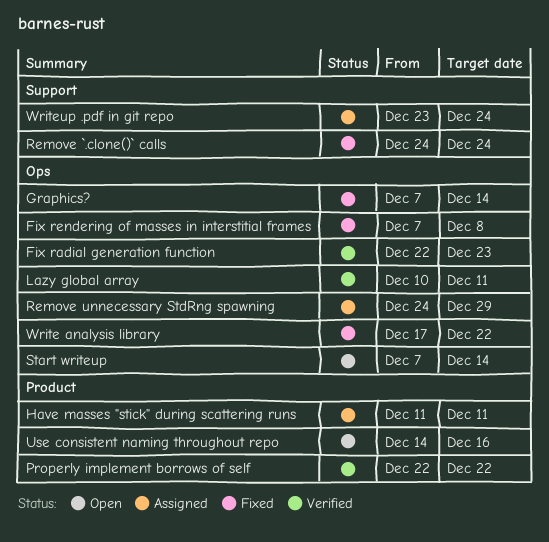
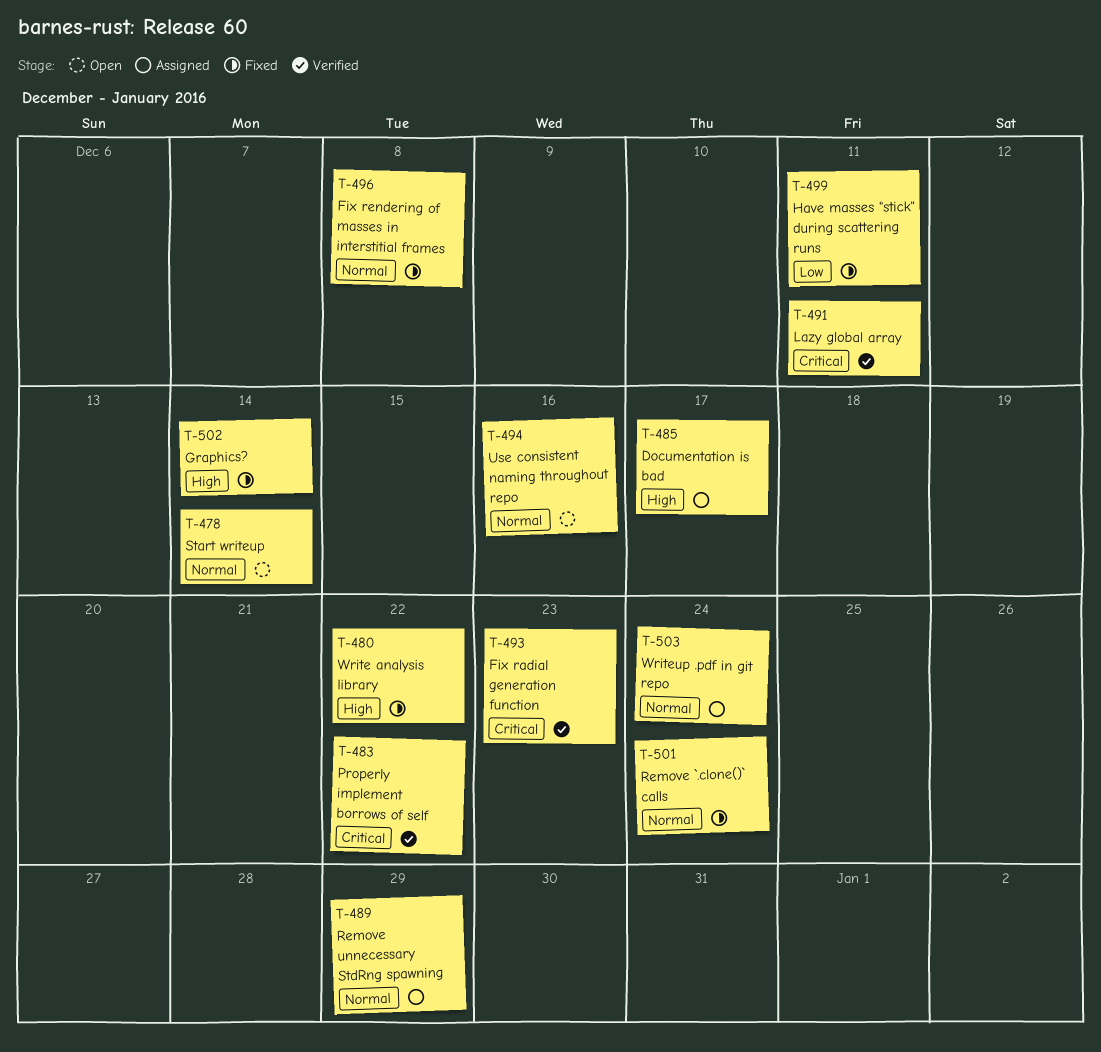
Documentation is bad: none -> present
Have masses "stick" during scattering runs, status: Assigned -> Fixed

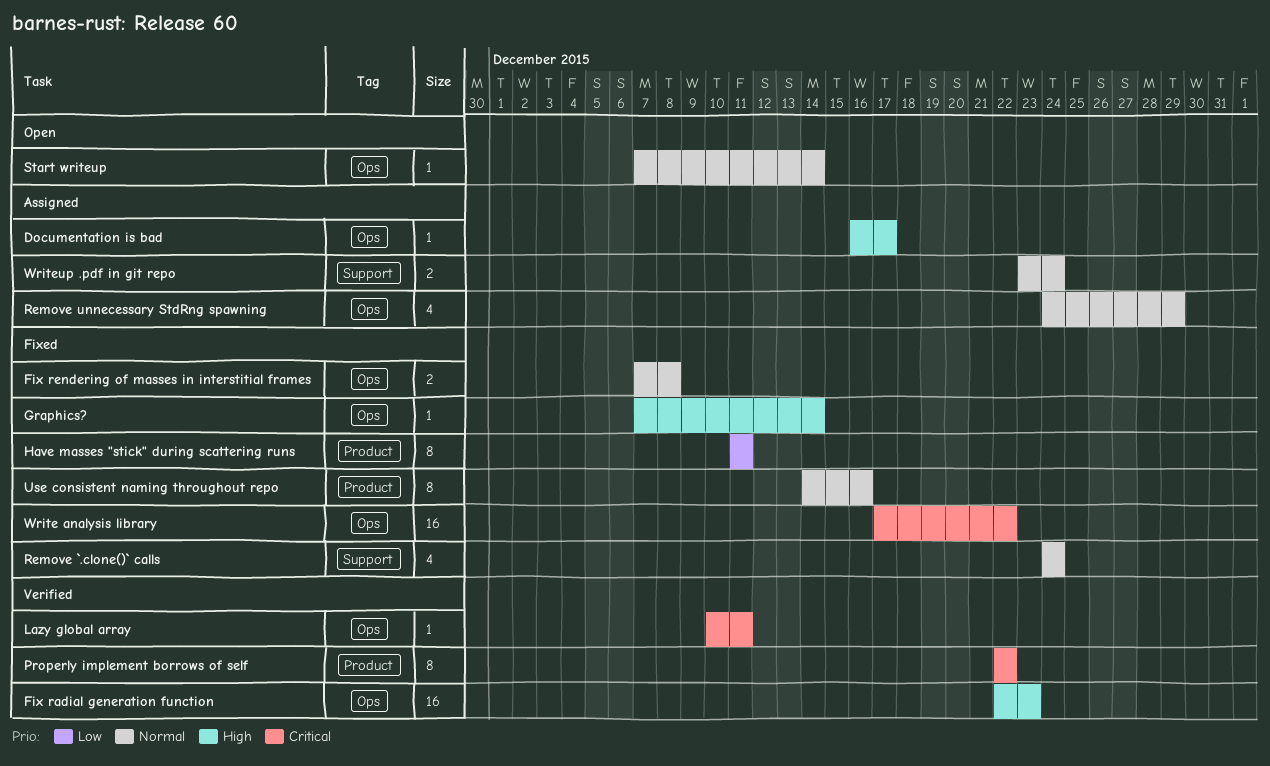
Fix radial generation function, priority: Critical -> High
Use consistent naming throughout repo, status: Open -> Fixed
Write analysis library, priority: High -> Critical

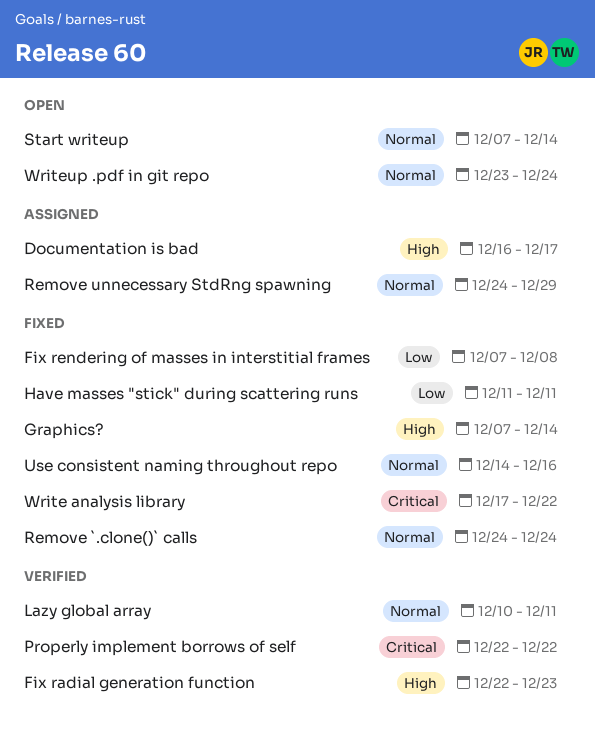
Fix rendering of masses in interstitial frames, priority: Normal -> Low
Lazy global array, priority: Critical -> Normal
Writeup .pdf in git repo, status: Assigned -> Open

